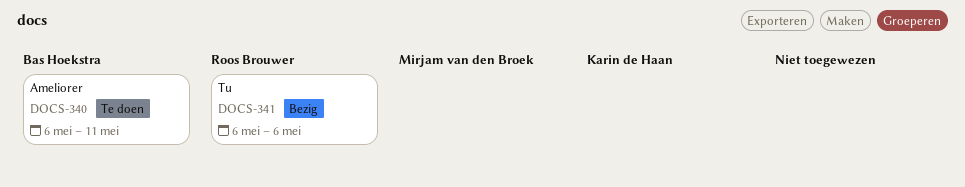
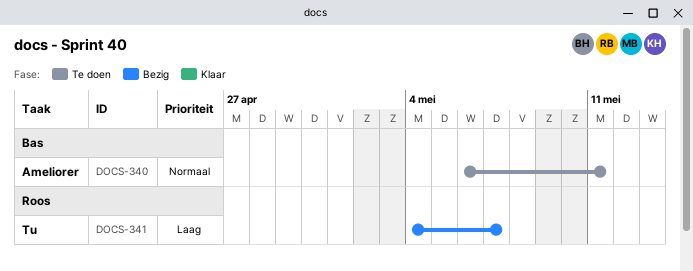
DOCS-341, start: May 6 -> May 4
DOCS-341, due: May 6 -> May 7

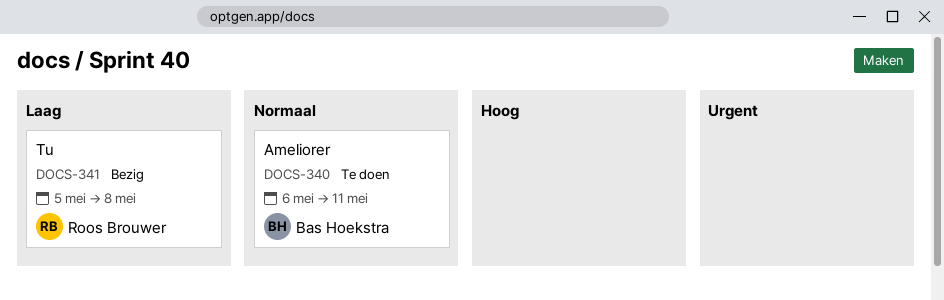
DOCS-341, start: May 4 -> May 5
DOCS-341, due: May 7 -> May 8

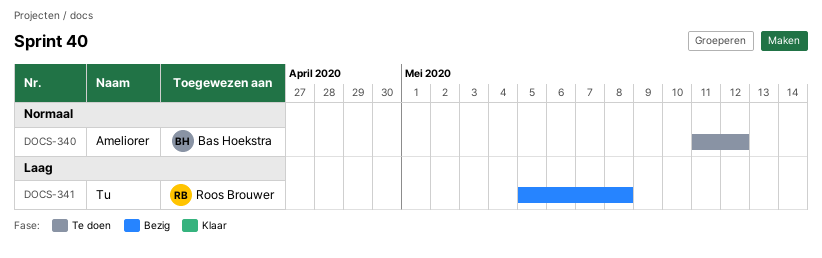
DOCS-340, start: May 6 -> May 11
DOCS-340, due: May 11 -> May 12

